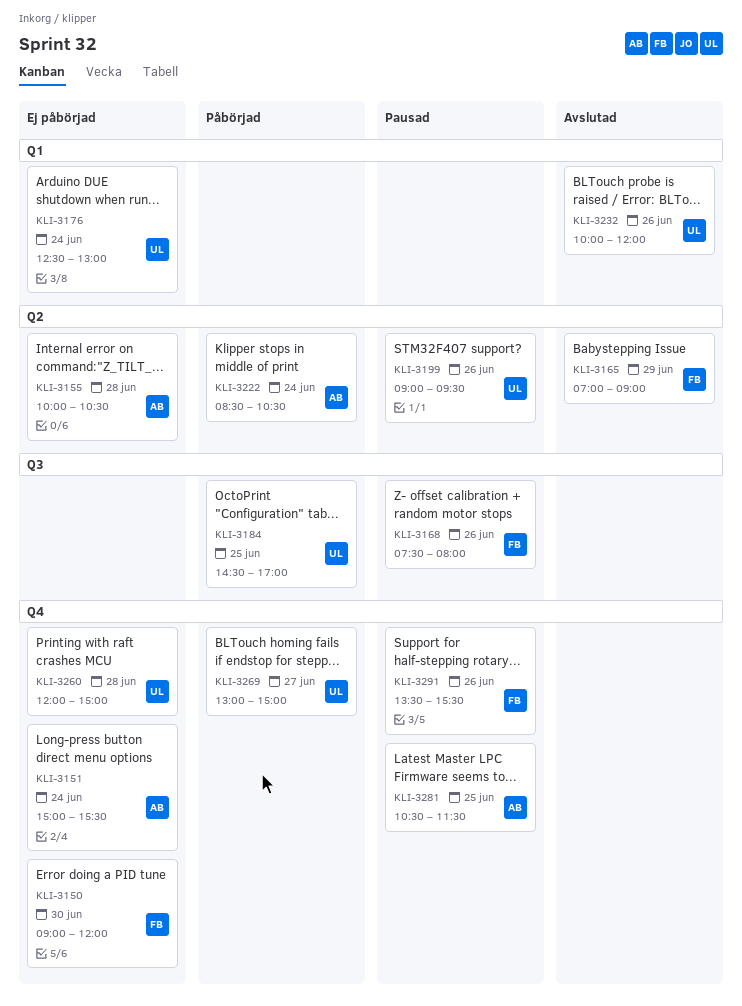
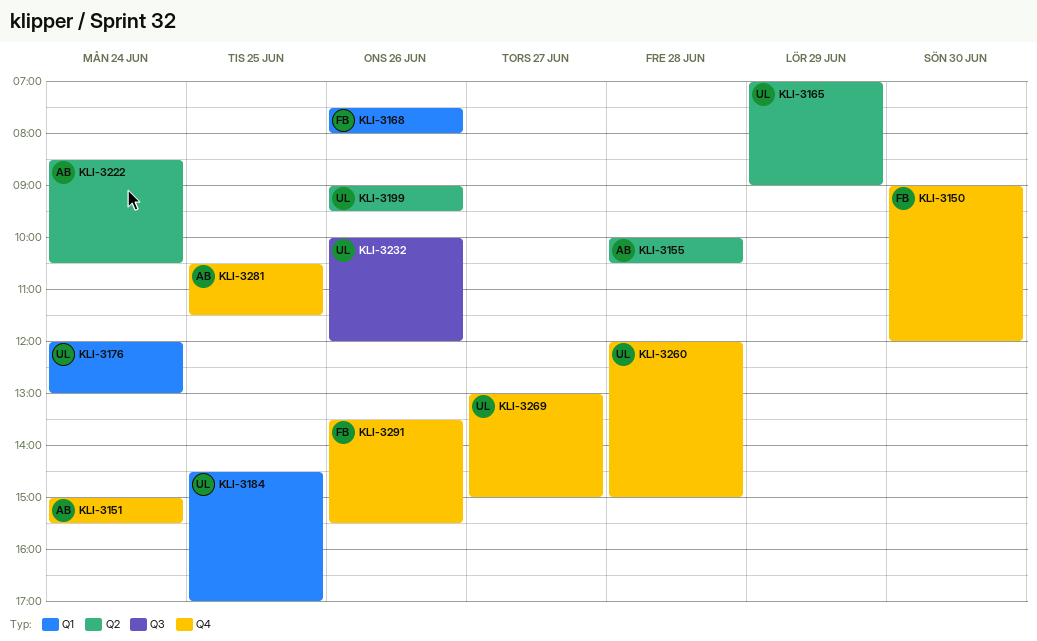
KLI-3165, owner: FB -> UL
KLI-3168, label: Q3 -> Q1
KLI-3176, begins: 12:30 -> 12:00
KLI-3184, label: Q3 -> Q1
KLI-3232, label: Q1 -> Q3

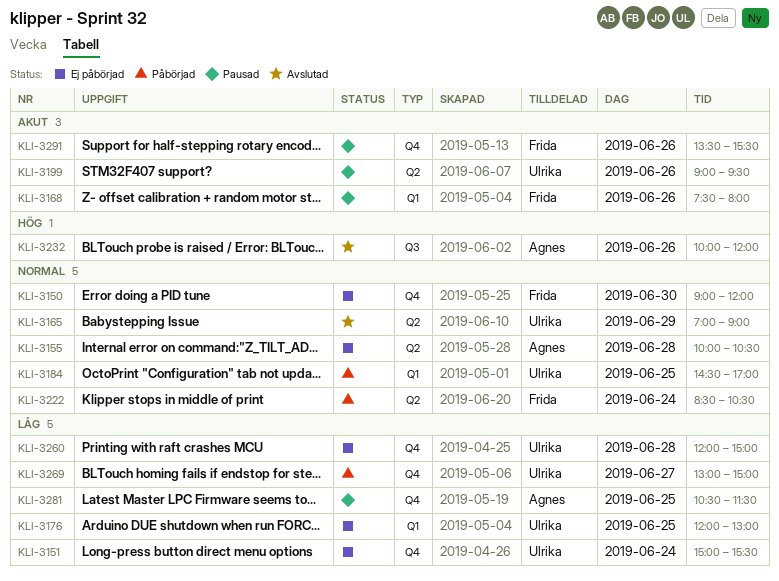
KLI-3151, owner: Agnes -> Ulrika
KLI-3176, day: Jun 24 -> Jun 25
KLI-3222, owner: Agnes -> Frida
KLI-3232, owner: Ulrika -> Agnes

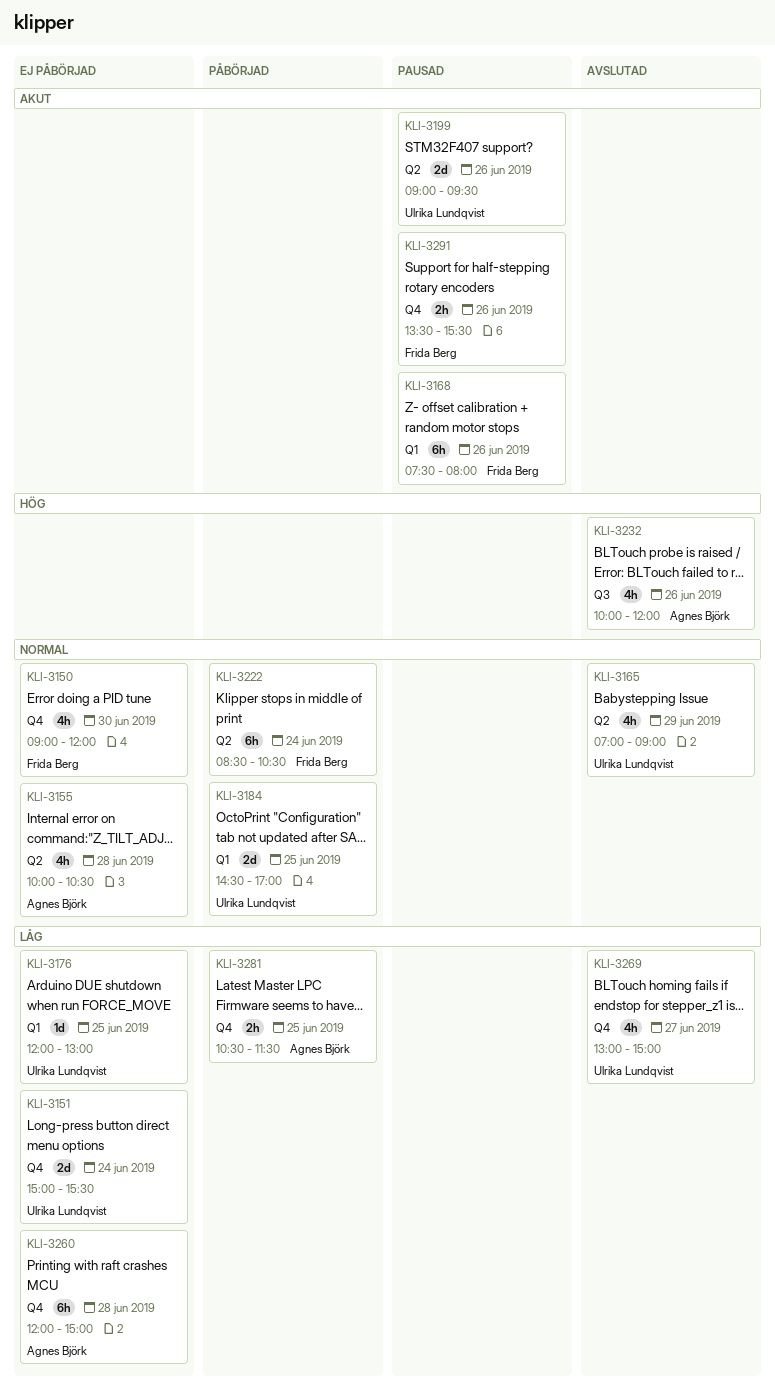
KLI-3260, owner: Ulrika Lundqvist -> Agnes Björk
KLI-3269, status: Påbörjad -> Avslutad
KLI-3281, status: Pausad -> Påbörjad

